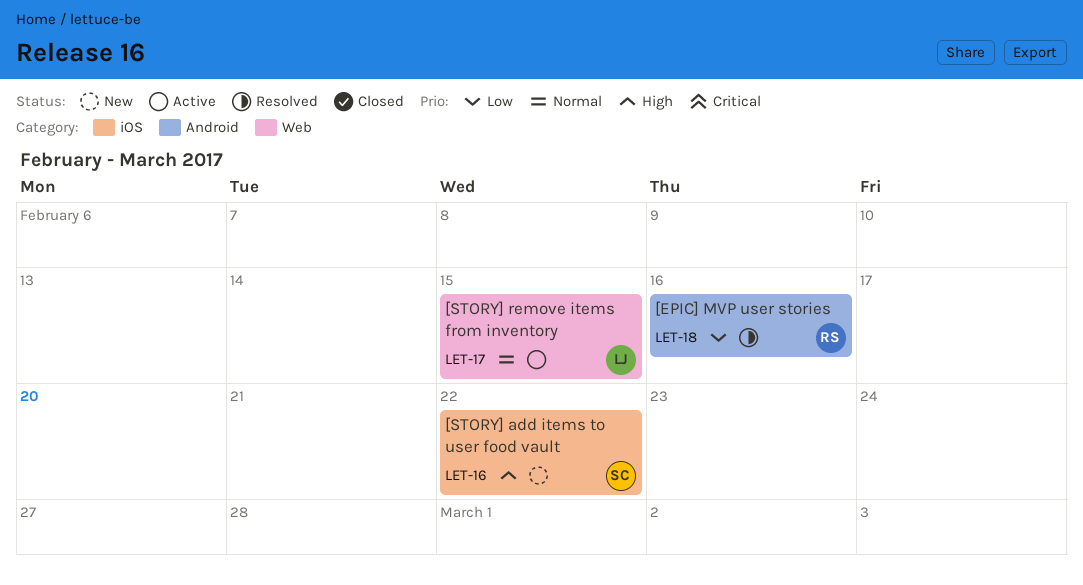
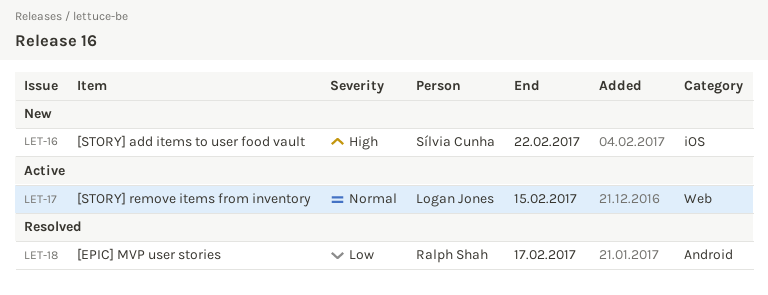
LET-18, due: Feb 16 -> Feb 17

